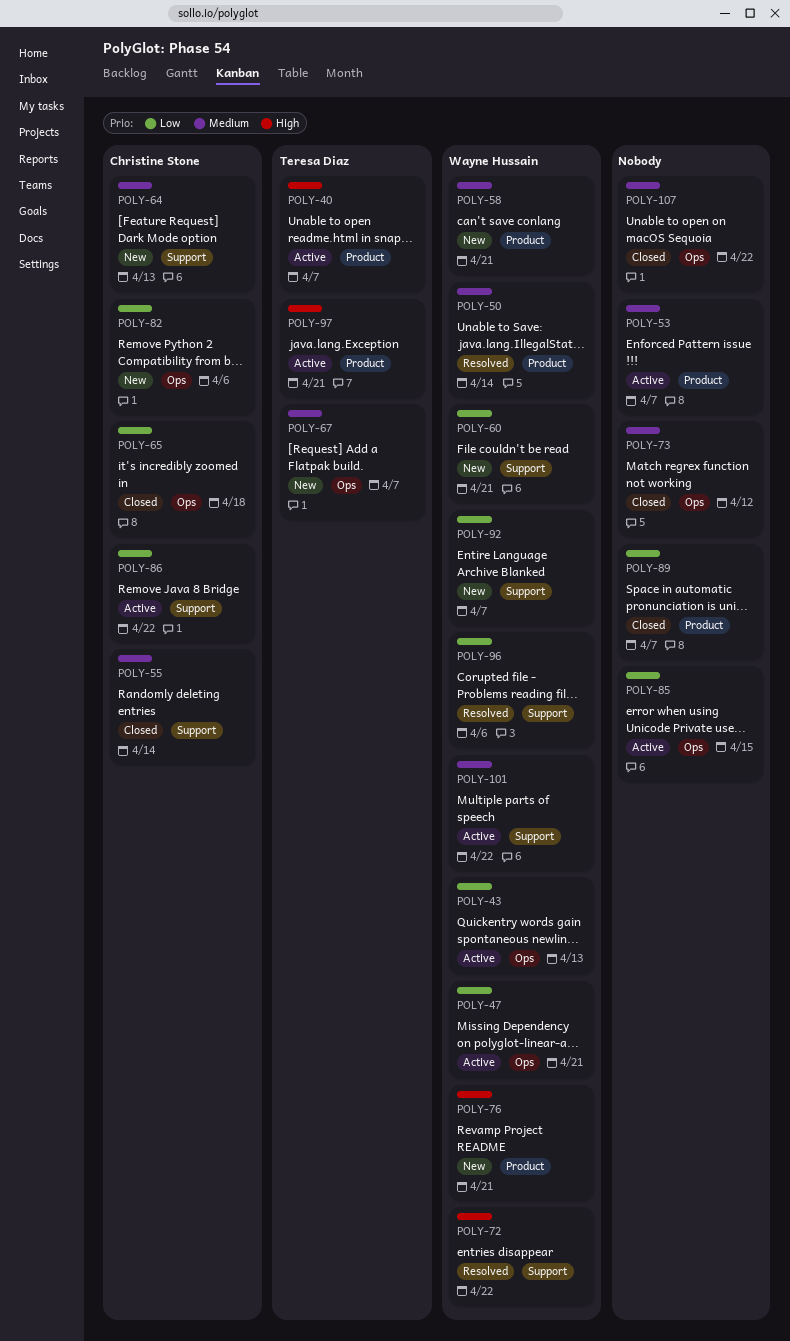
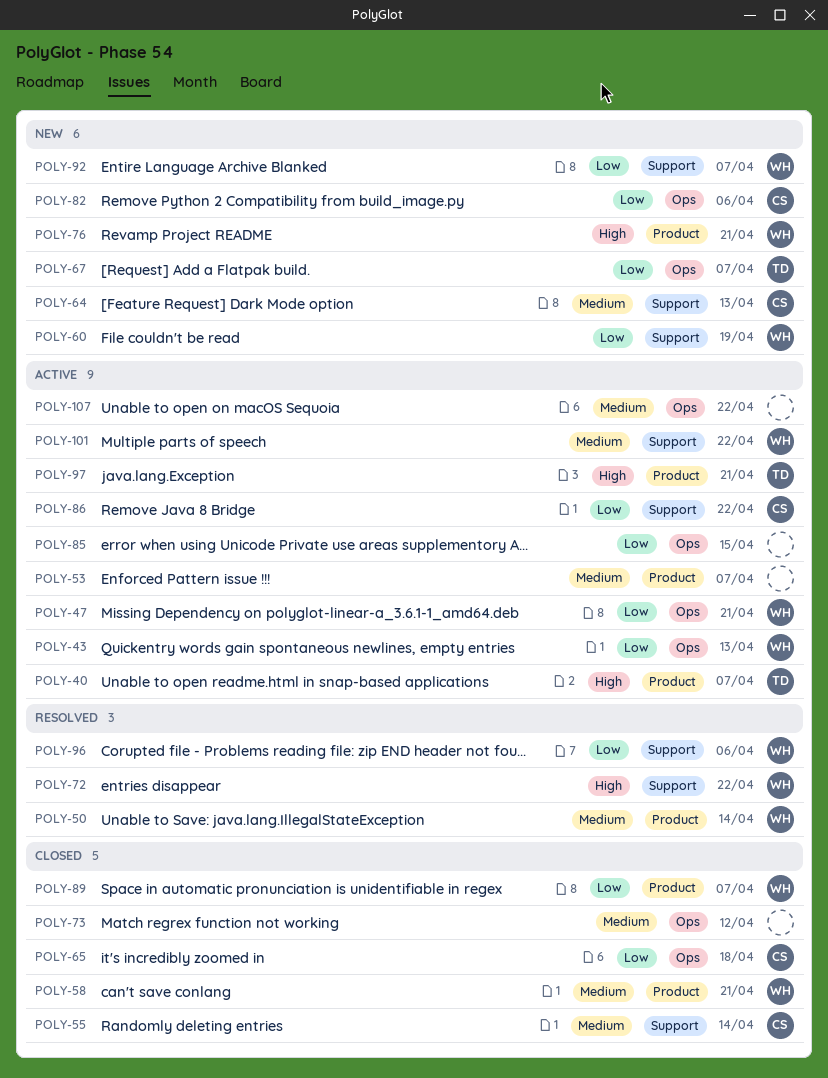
POLY-58, status: New -> Closed
POLY-60, due: Apr 21 -> Apr 19
POLY-67, priority: Medium -> Low
POLY-89, owner: none -> Wayne Hussain
POLY-107, status: Closed -> Active

